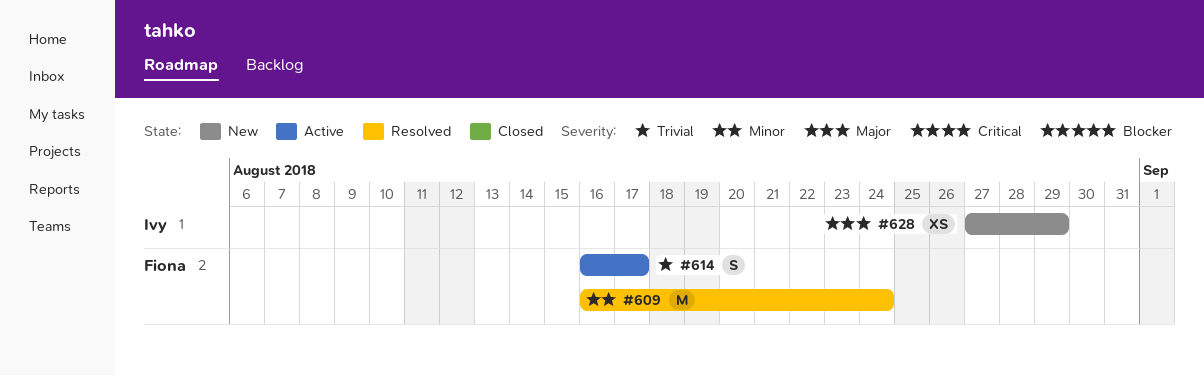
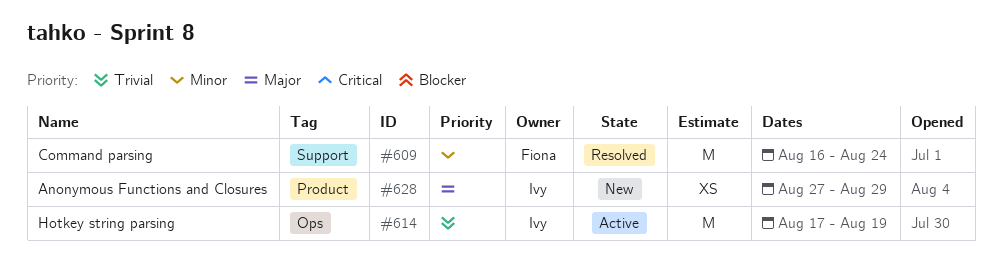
#614, owner: Fiona -> Ivy
#614, estimate: S -> M
#614, start: Aug 16 -> Aug 17
#614, due: Aug 17 -> Aug 19

